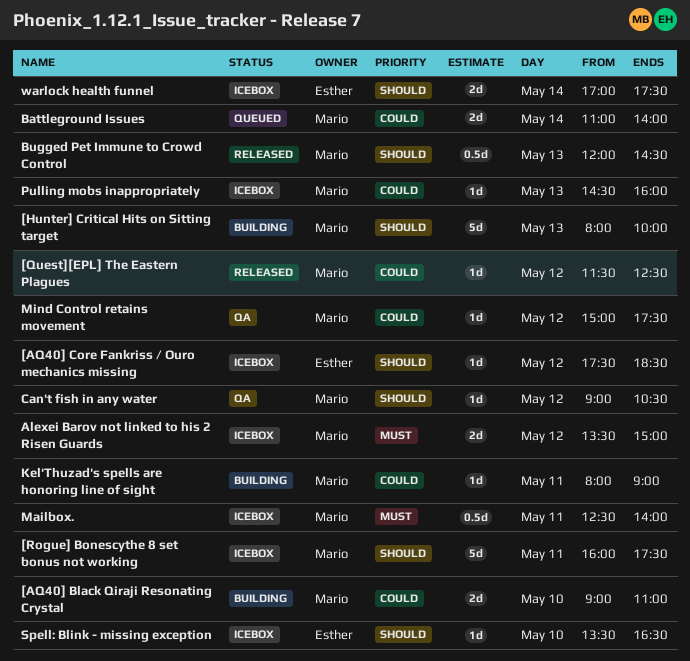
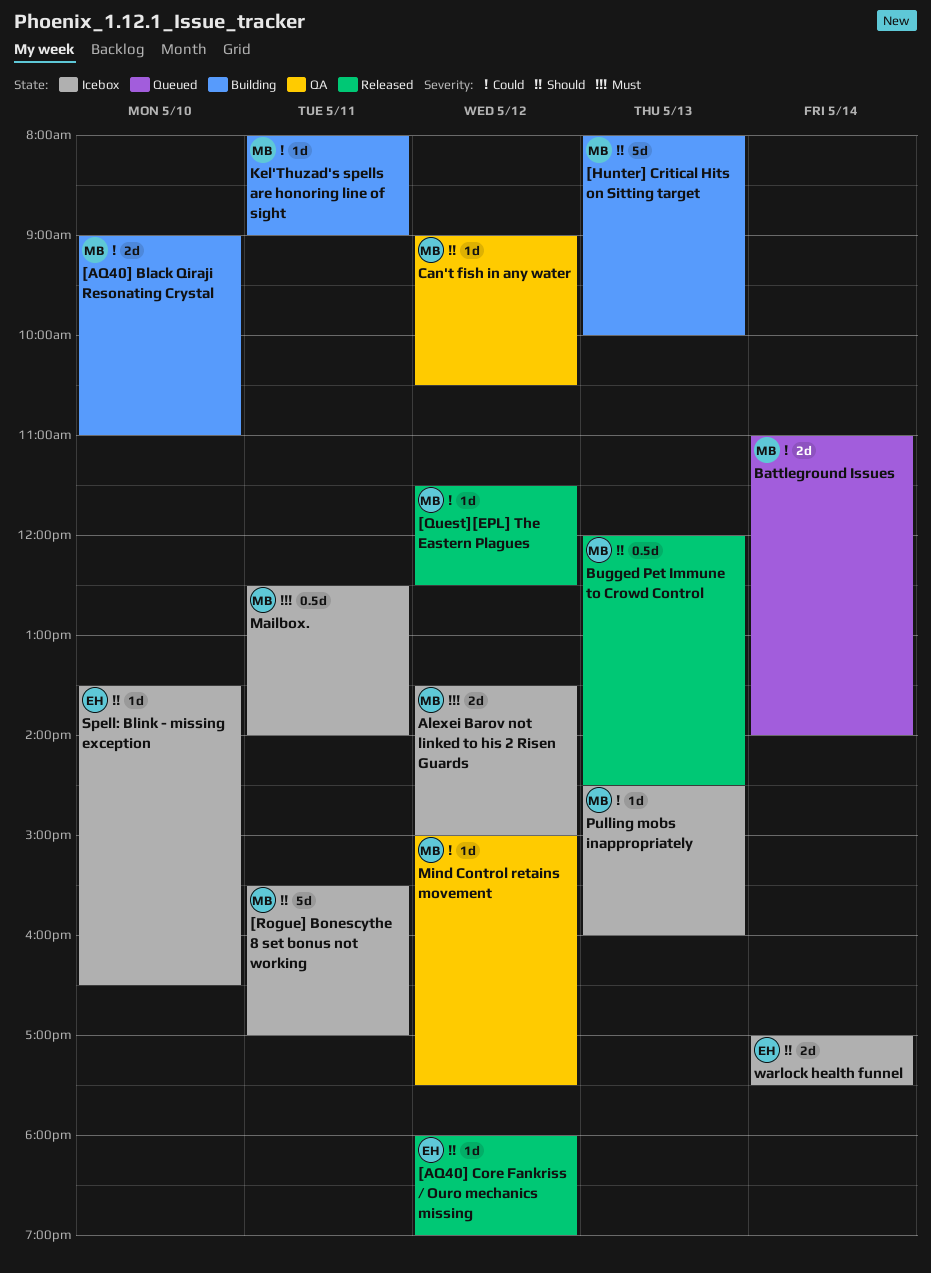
[AQ40] Core Fankriss / Ouro mechanics missing, status: Icebox -> Released
[AQ40] Core Fankriss / Ouro mechanics missing, begins: 17:30 -> 18:00
[AQ40] Core Fankriss / Ouro mechanics missing, ends: 18:30 -> 19:00
[Rogue] Bonescythe 8 set bonus not working, begins: 16:00 -> 15:30
[Rogue] Bonescythe 8 set bonus not working, ends: 17:30 -> 17:00

